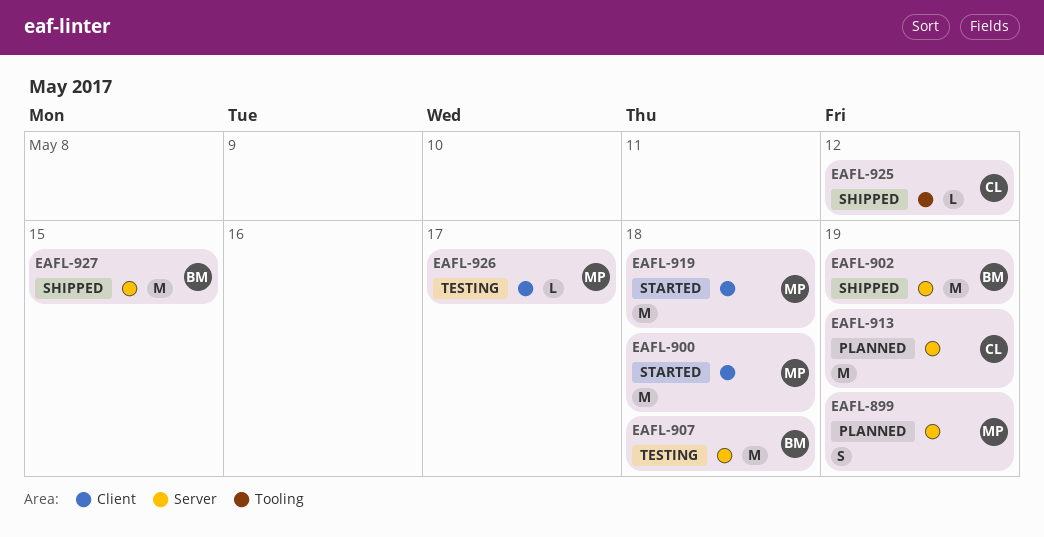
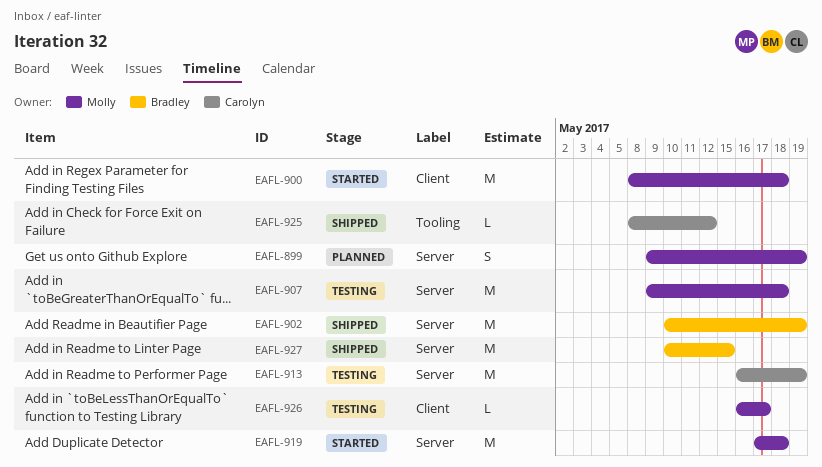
EAFL-907, owner: Bradley -> Molly
EAFL-913, status: Planned -> Testing
EAFL-919, label: Client -> Server

